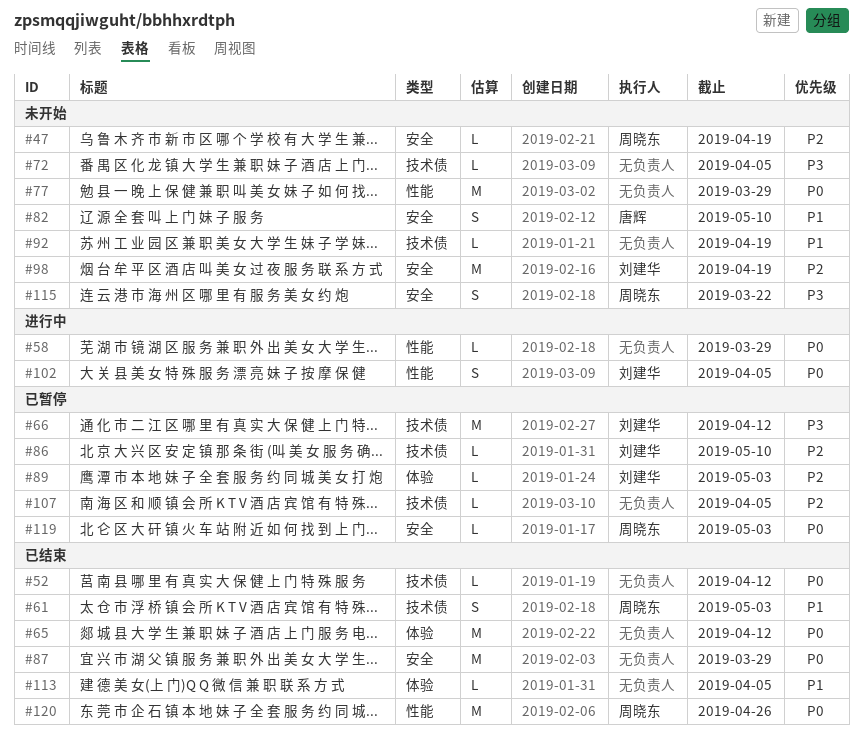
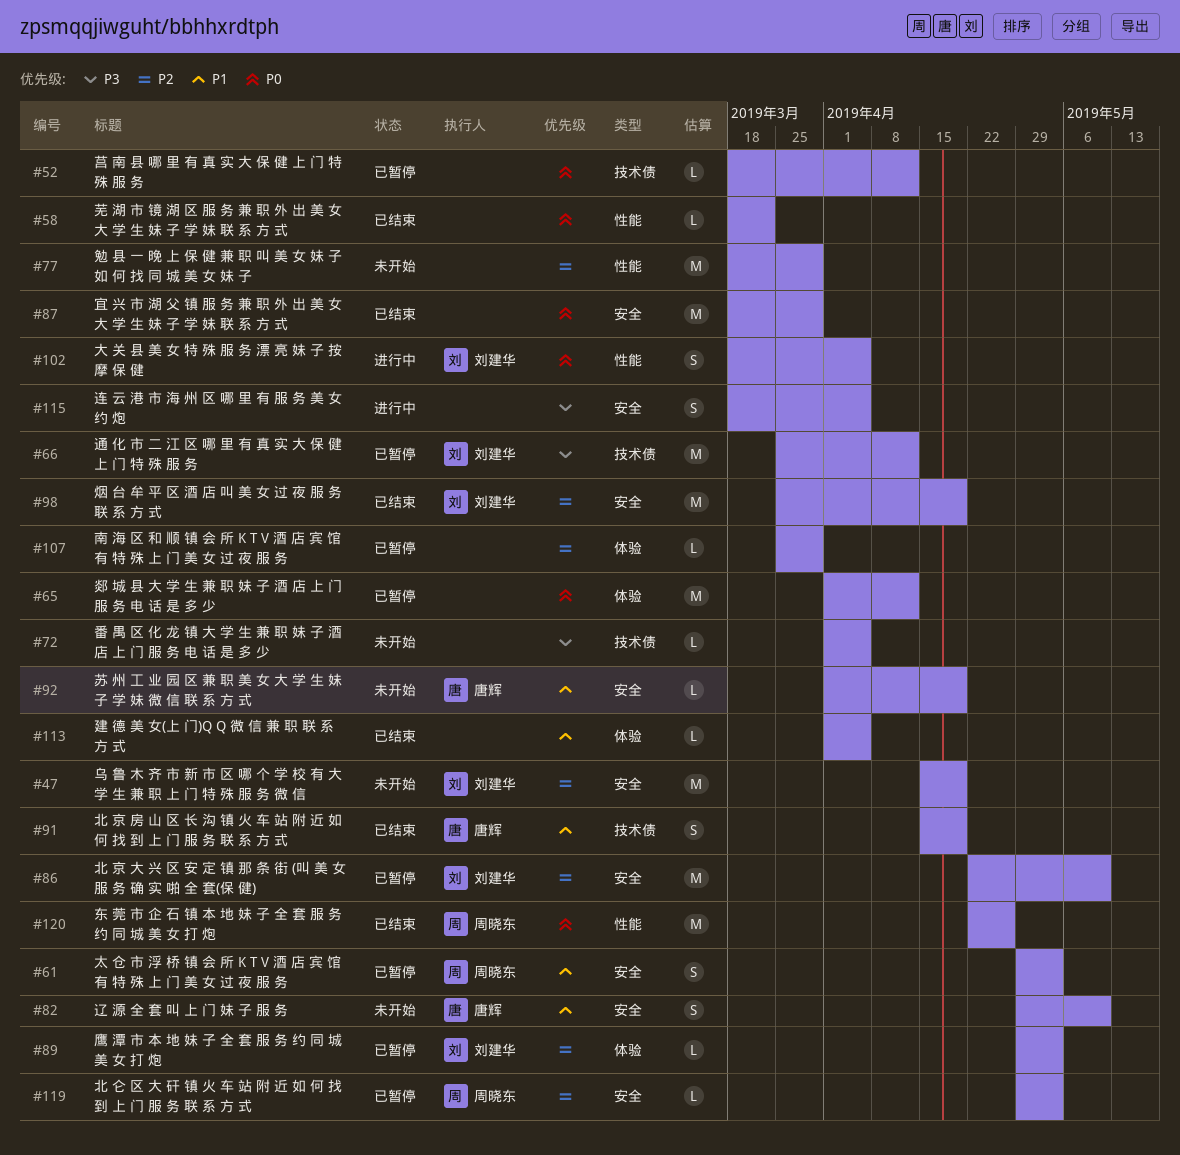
#47, owner: 周晓东 -> 刘建华
#47, estimate: L -> M
#52, status: 已结束 -> 已暂停
#58, status: 进行中 -> 已结束
#58, due: Mar 29 -> Mar 22
#61, status: 已结束 -> 已暂停
#61, label: 技术债 -> 安全
#65, status: 已结束 -> 已暂停
#77, priority: P0 -> P2
#86, label: 技术债 -> 安全
#86, estimate: L -> M
#91: none -> present
#92, owner: none -> 唐辉
#92, label: 技术债 -> 安全
#98, status: 未开始 -> 已结束
#107, label: 技术债 -> 体验
#107, due: Apr 5 -> Mar 29
#115, status: 未开始 -> 进行中
#115, owner: 周晓东 -> none
#115, due: Mar 22 -> Apr 5
#119, priority: P0 -> P2

